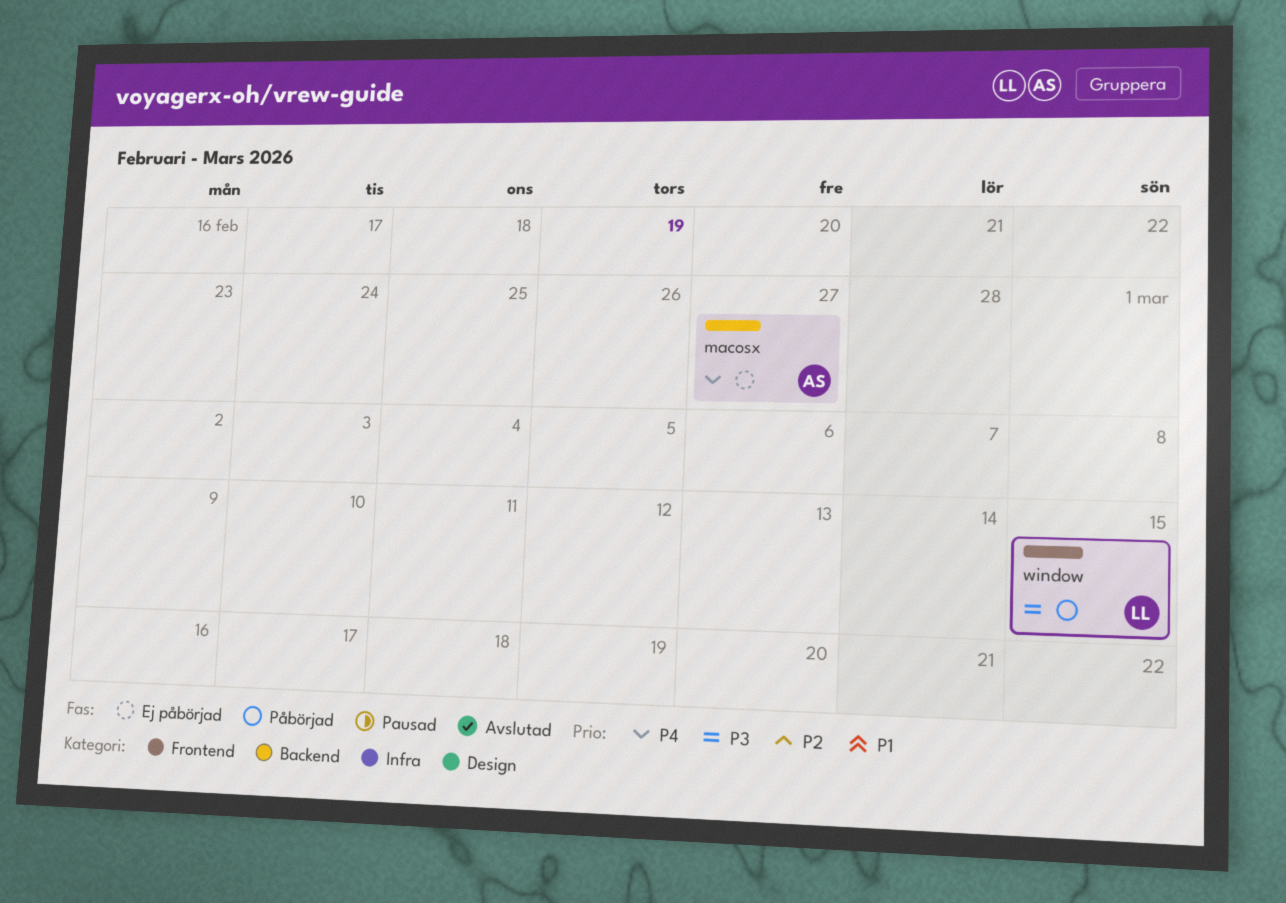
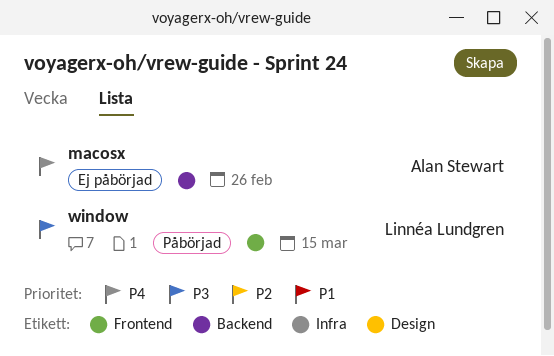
macosx, due: Feb 27 -> Feb 26

